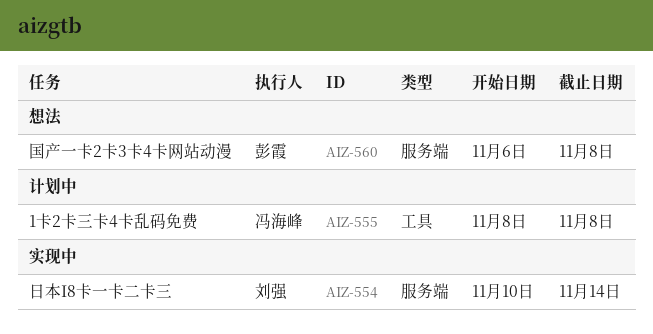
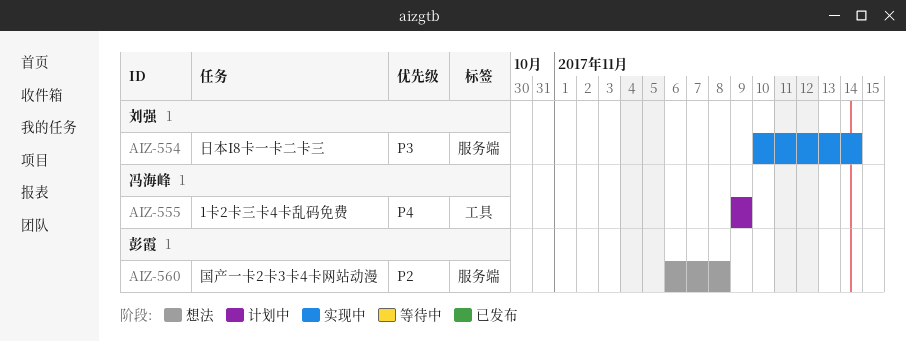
AIZ-555, start: Nov 8 -> Nov 9
AIZ-555, due: Nov 8 -> Nov 9

